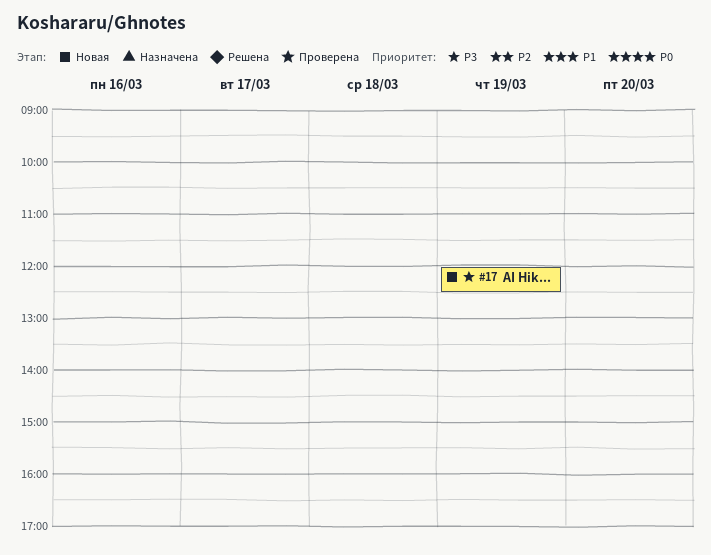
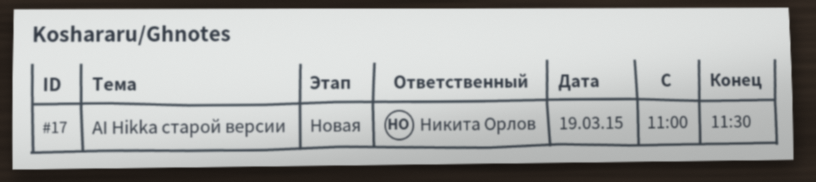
#17, begins: 12:00 -> 11:00
#17, ends: 12:30 -> 11:30

